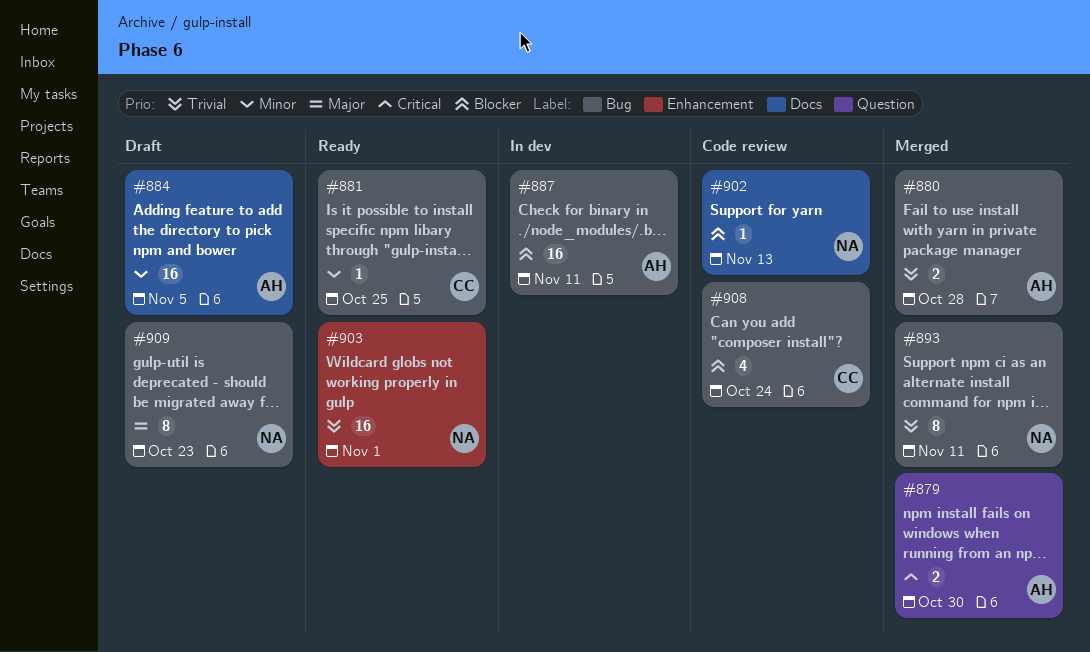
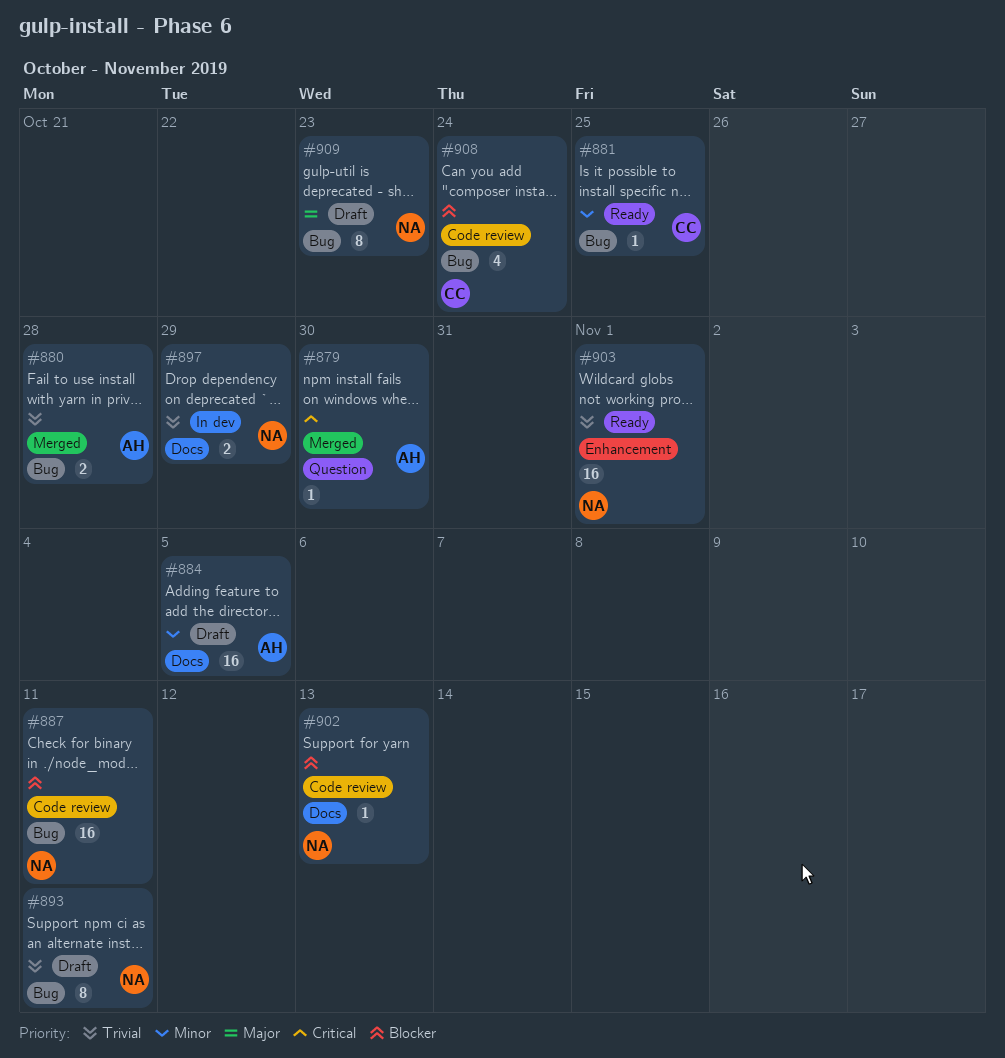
#879, estimate: 2 -> 1
#887, status: In dev -> Code review
#887, owner: AH -> NA
#893, status: Merged -> Draft
#897: none -> present

